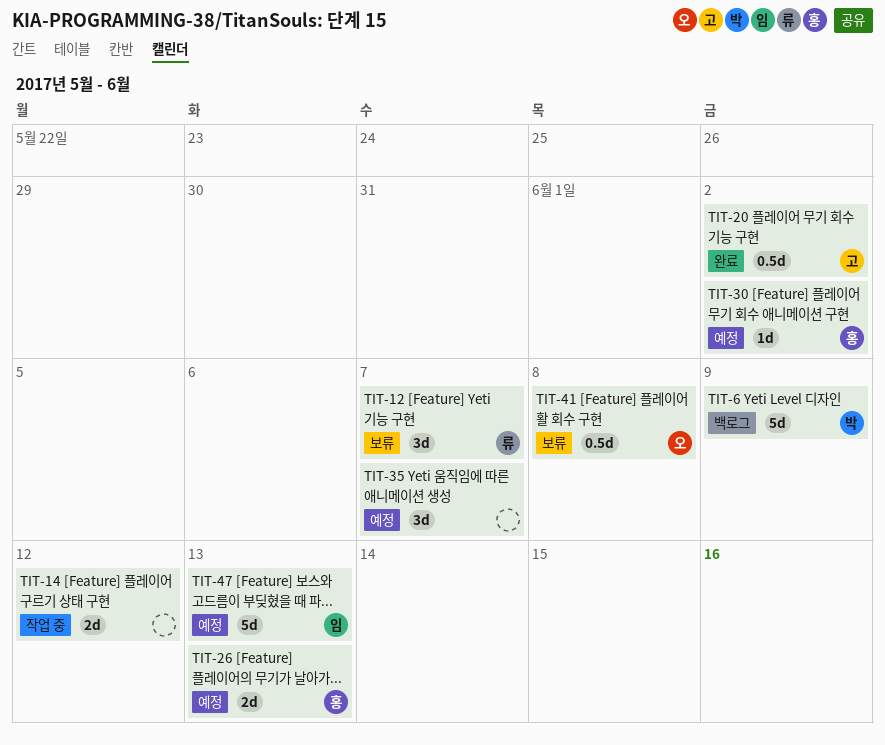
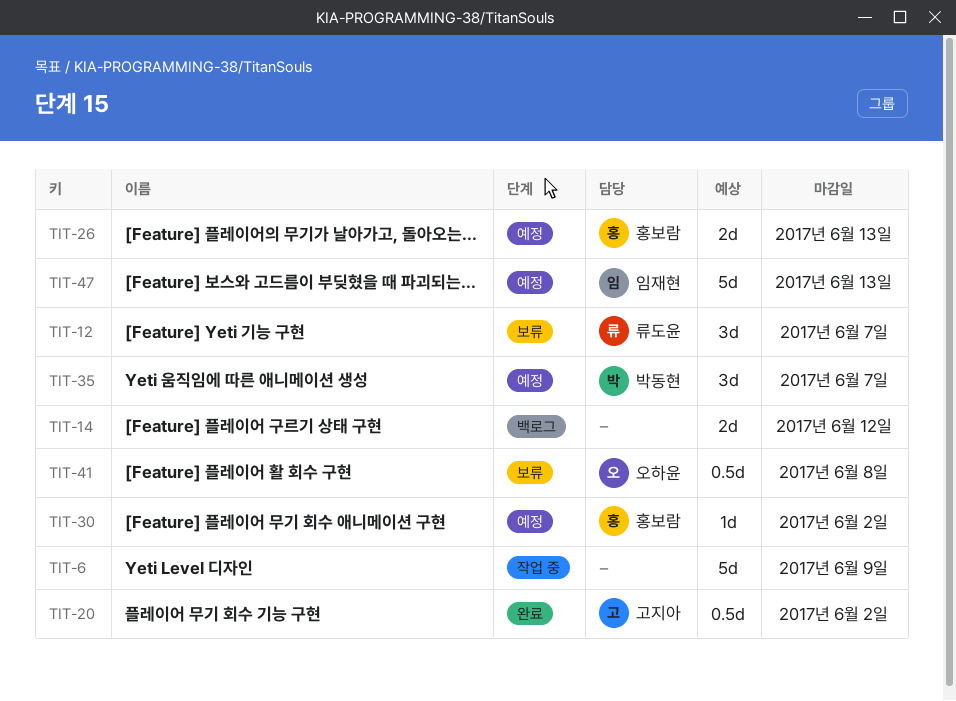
TIT-6, status: 백로그 -> 작업 중
TIT-6, owner: 박동현 -> none
TIT-14, status: 작업 중 -> 백로그
TIT-35, owner: none -> 박동현

